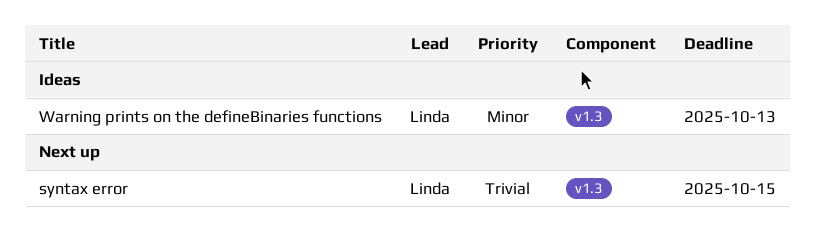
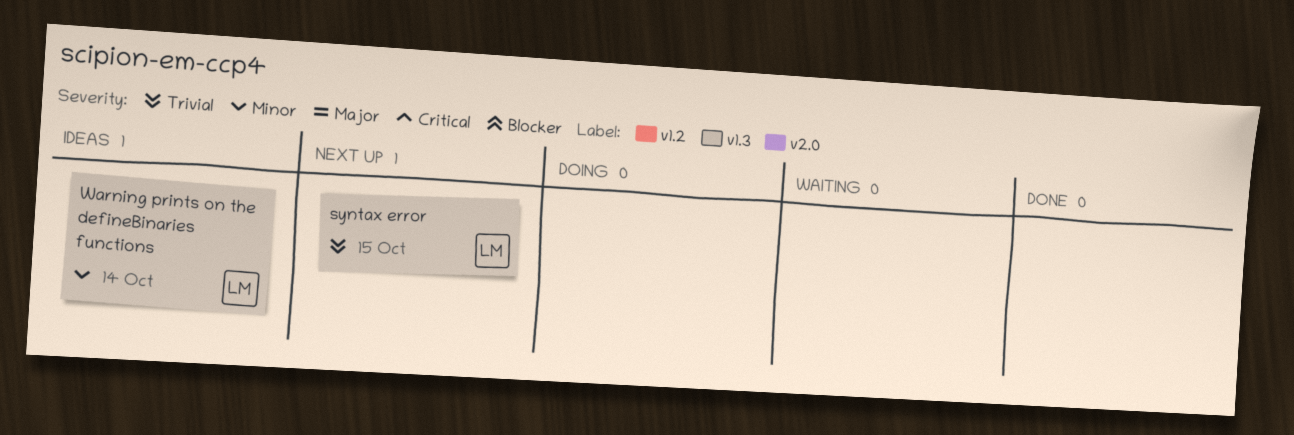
Warning prints on the defineBinaries functions, due: Oct 13 -> Oct 14

